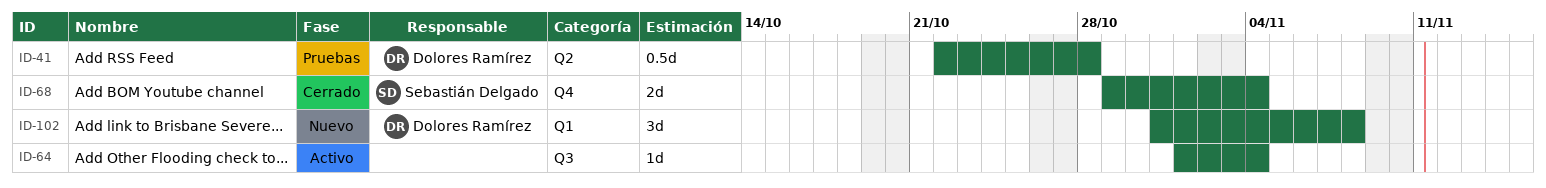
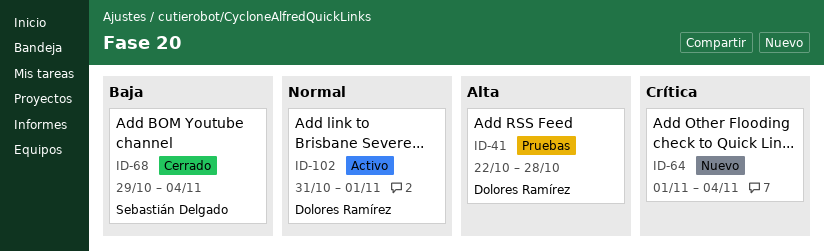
ID-64, status: Activo -> Nuevo
ID-102, status: Nuevo -> Activo
ID-102, due: Nov 8 -> Nov 1

